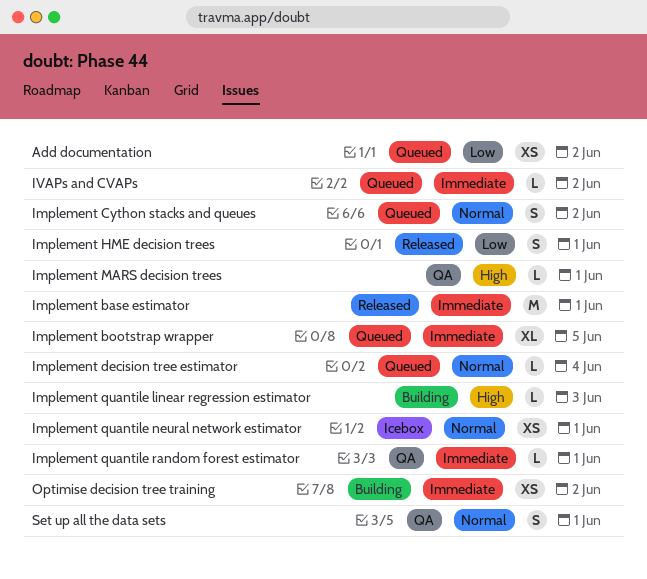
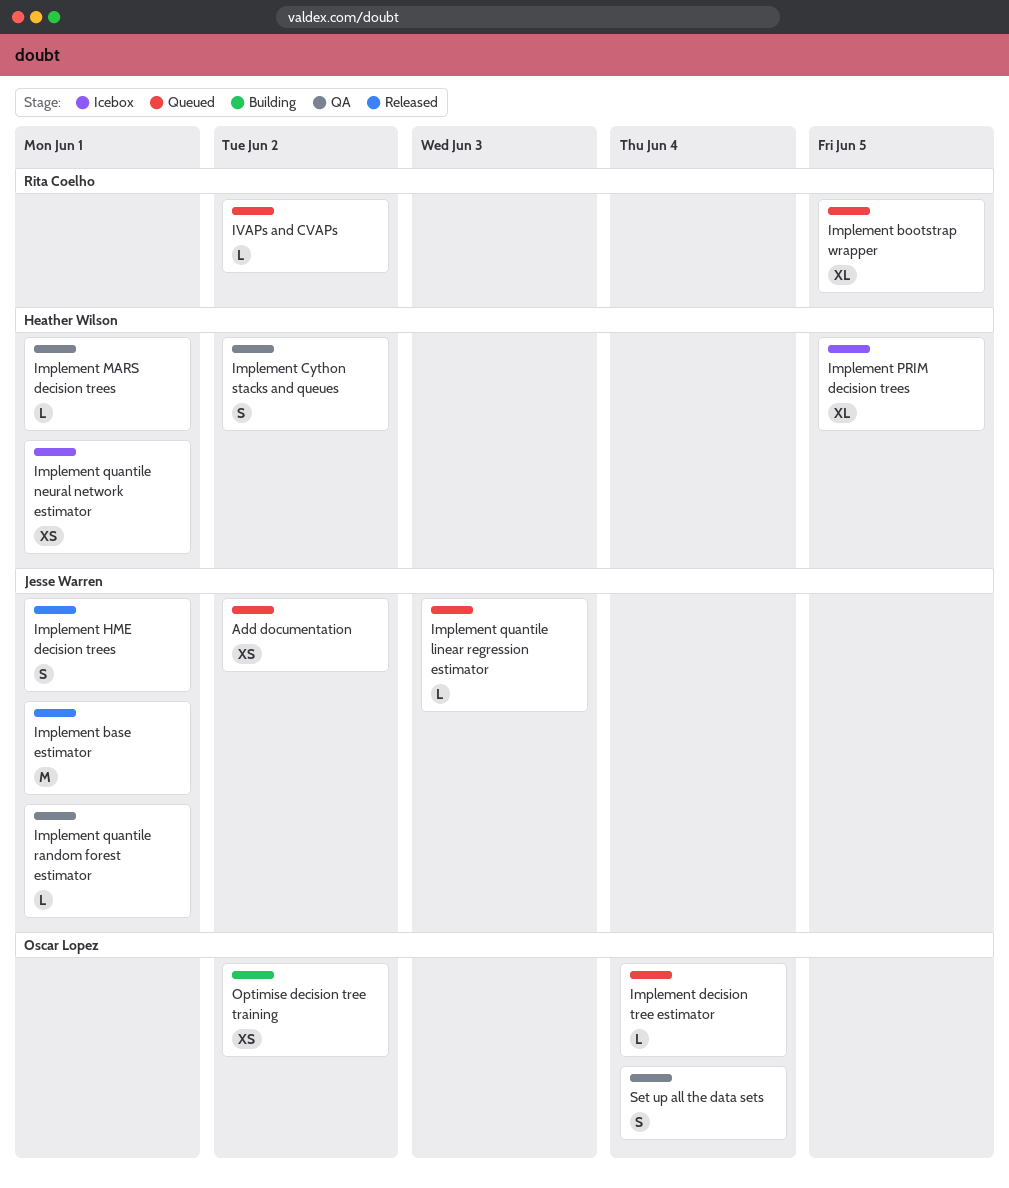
Implement Cython stacks and queues, status: Queued -> QA
Implement PRIM decision trees: none -> present
Implement quantile linear regression estimator, status: Building -> Queued
Set up all the data sets, due: Jun 1 -> Jun 4

